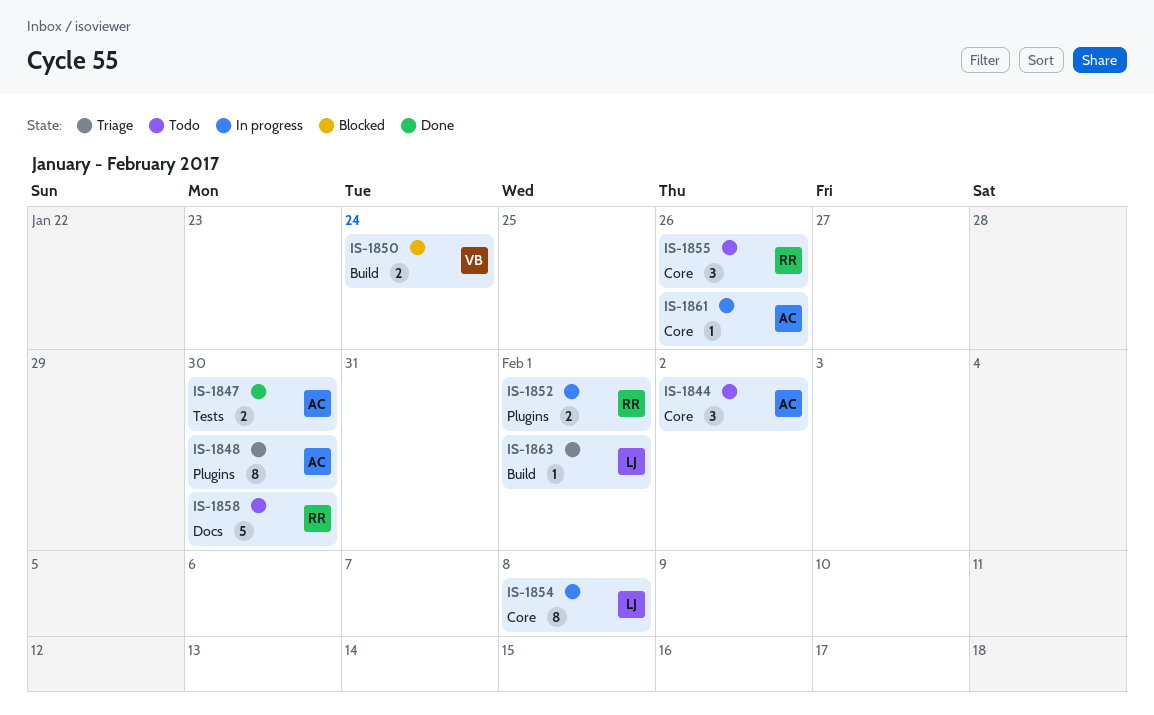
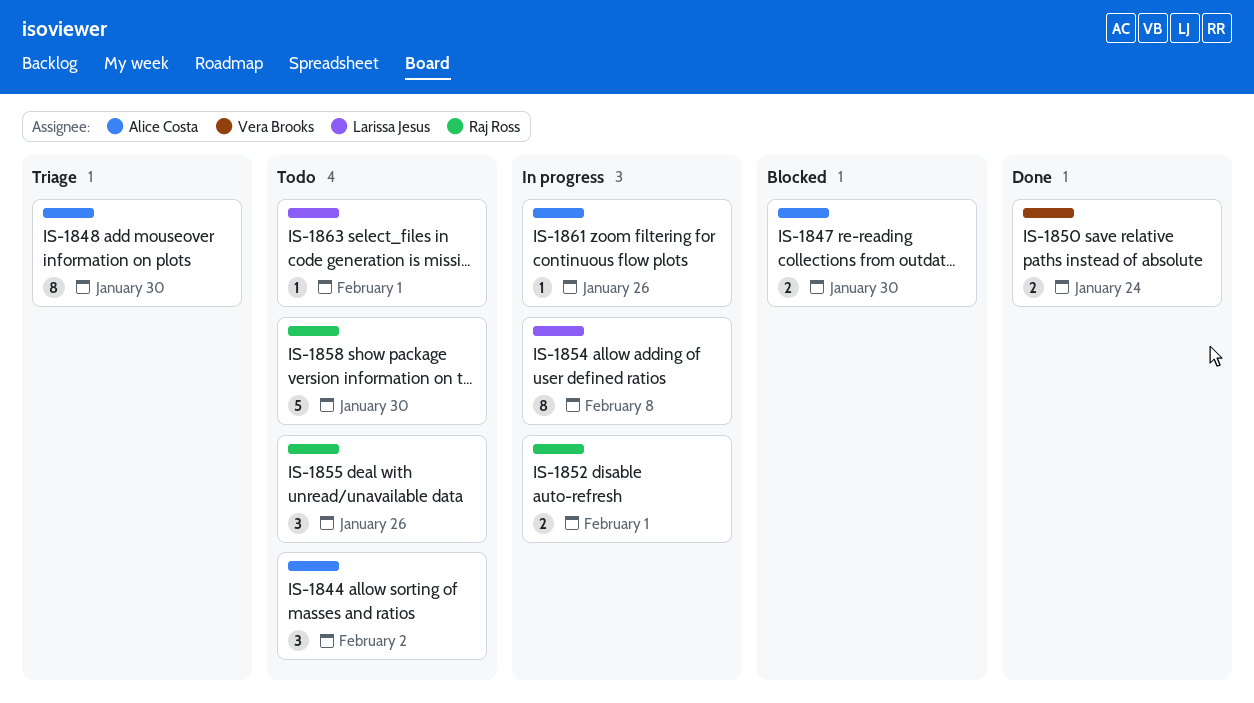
IS-1847, status: Done -> Blocked
IS-1850, status: Blocked -> Done
IS-1863, status: Triage -> Todo

